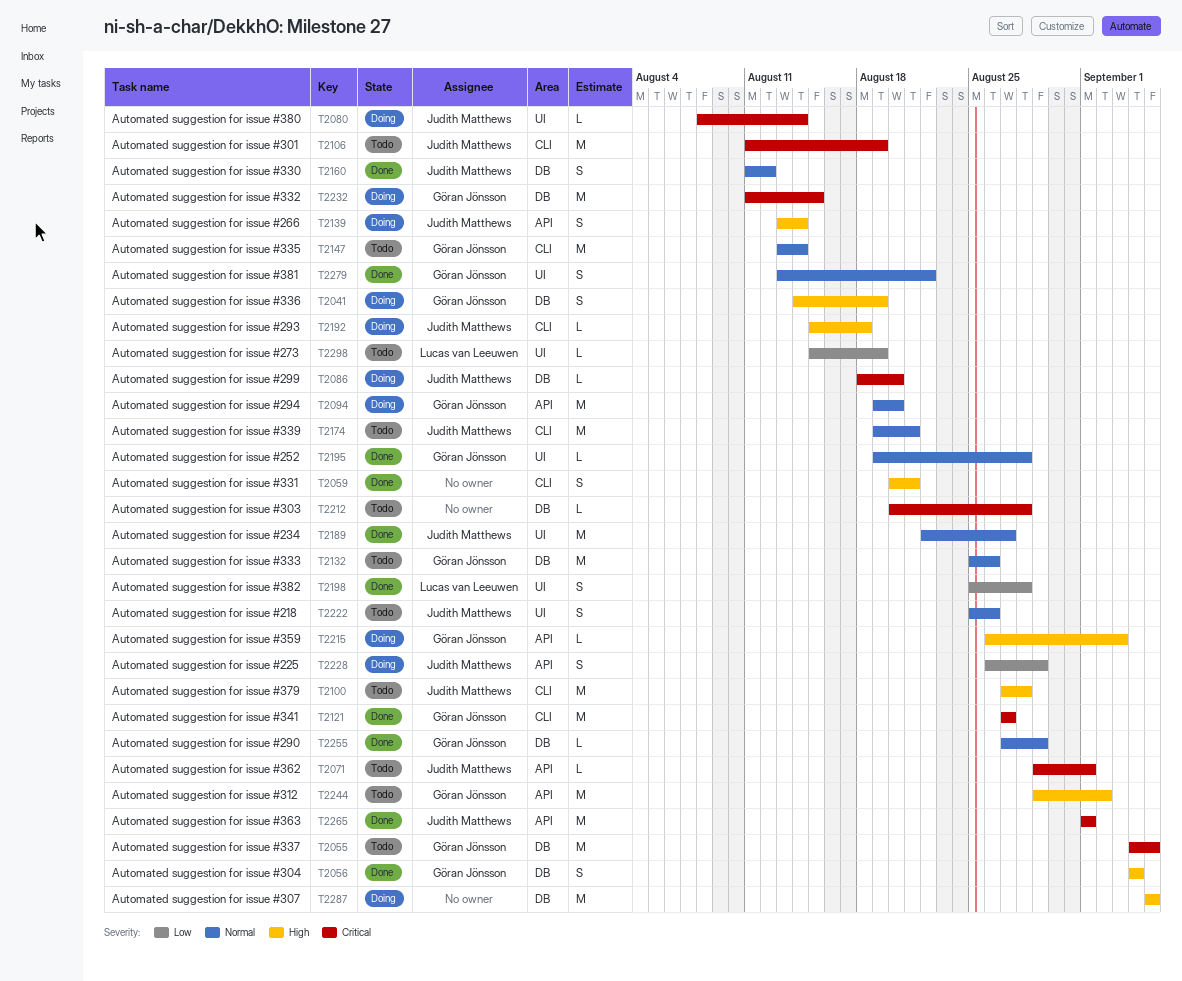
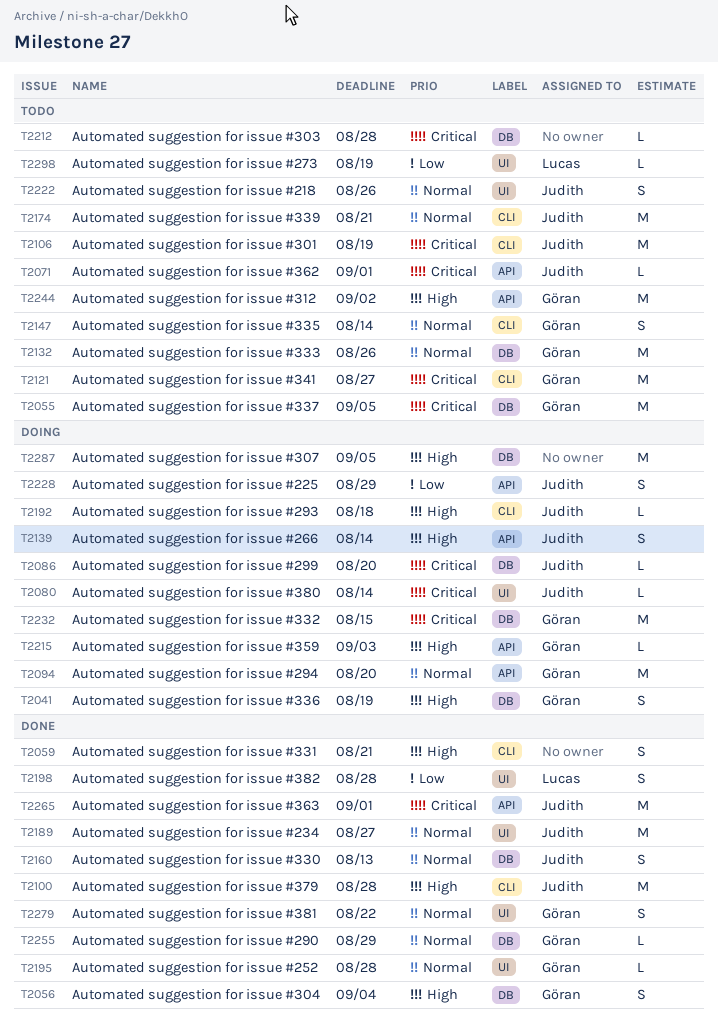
T2100, status: Todo -> Done
T2121, status: Done -> Todo
T2147, estimate: M -> S
T2160, due: Aug 12 -> Aug 13

